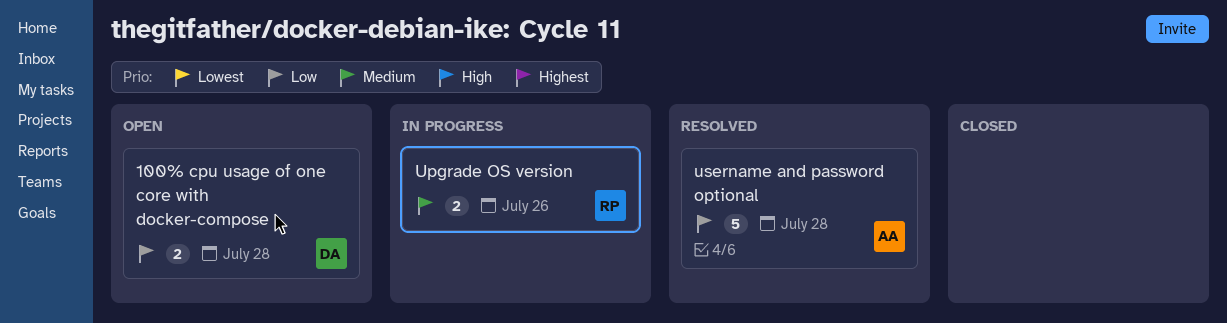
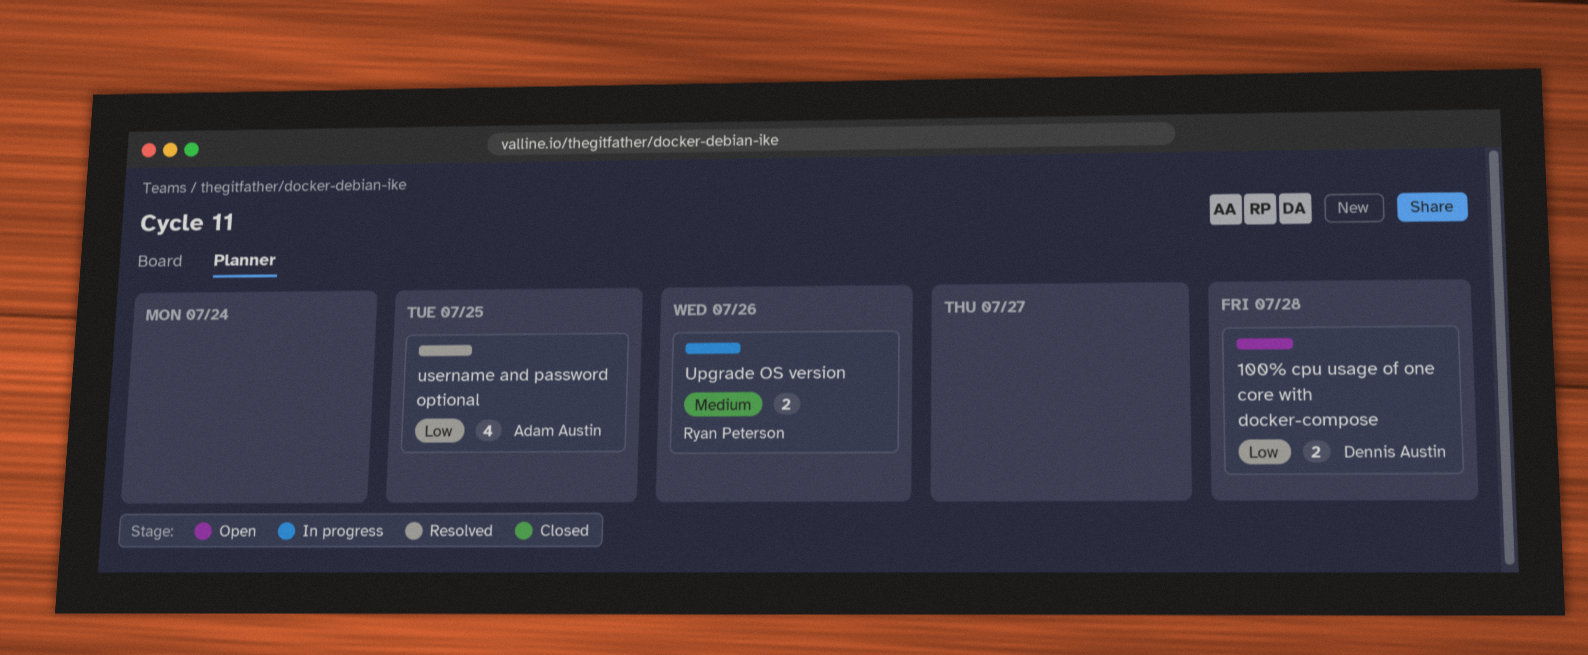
username and password optional, estimate: 5 -> 4
username and password optional, due: Jul 28 -> Jul 25

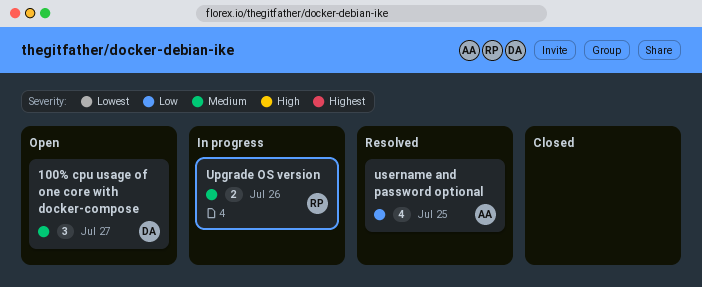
100% cpu usage of one core with docker-compose, priority: Low -> Medium
100% cpu usage of one core with docker-compose, estimate: 2 -> 3
100% cpu usage of one core with docker-compose, due: Jul 28 -> Jul 27

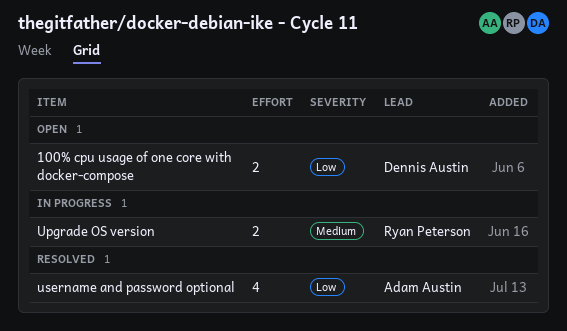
100% cpu usage of one core with docker-compose, priority: Medium -> Low
100% cpu usage of one core with docker-compose, estimate: 3 -> 2

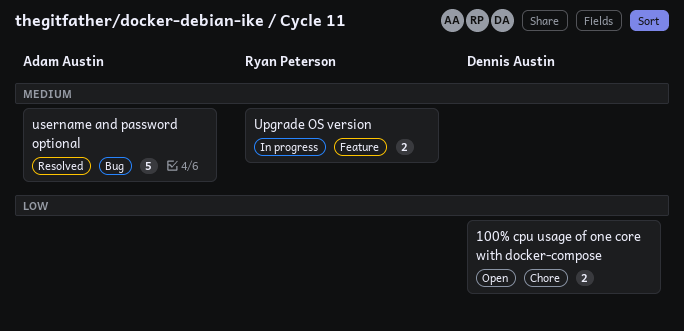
username and password optional, priority: Low -> Medium
username and password optional, estimate: 4 -> 5

